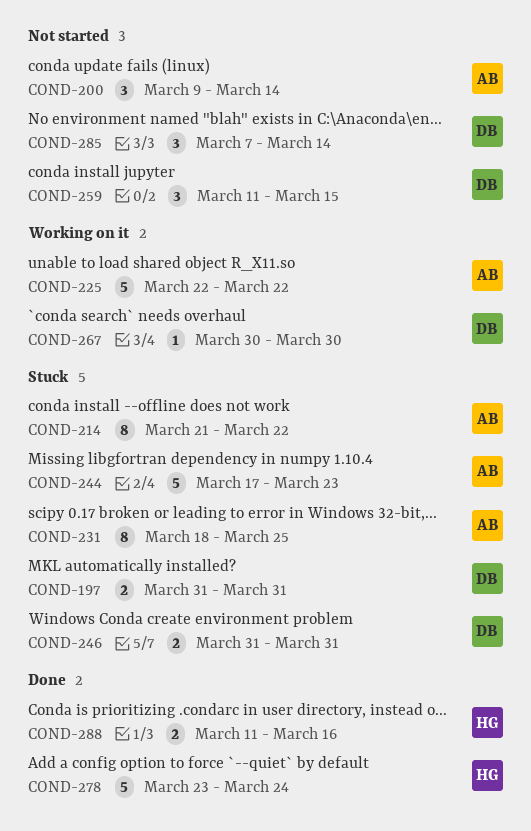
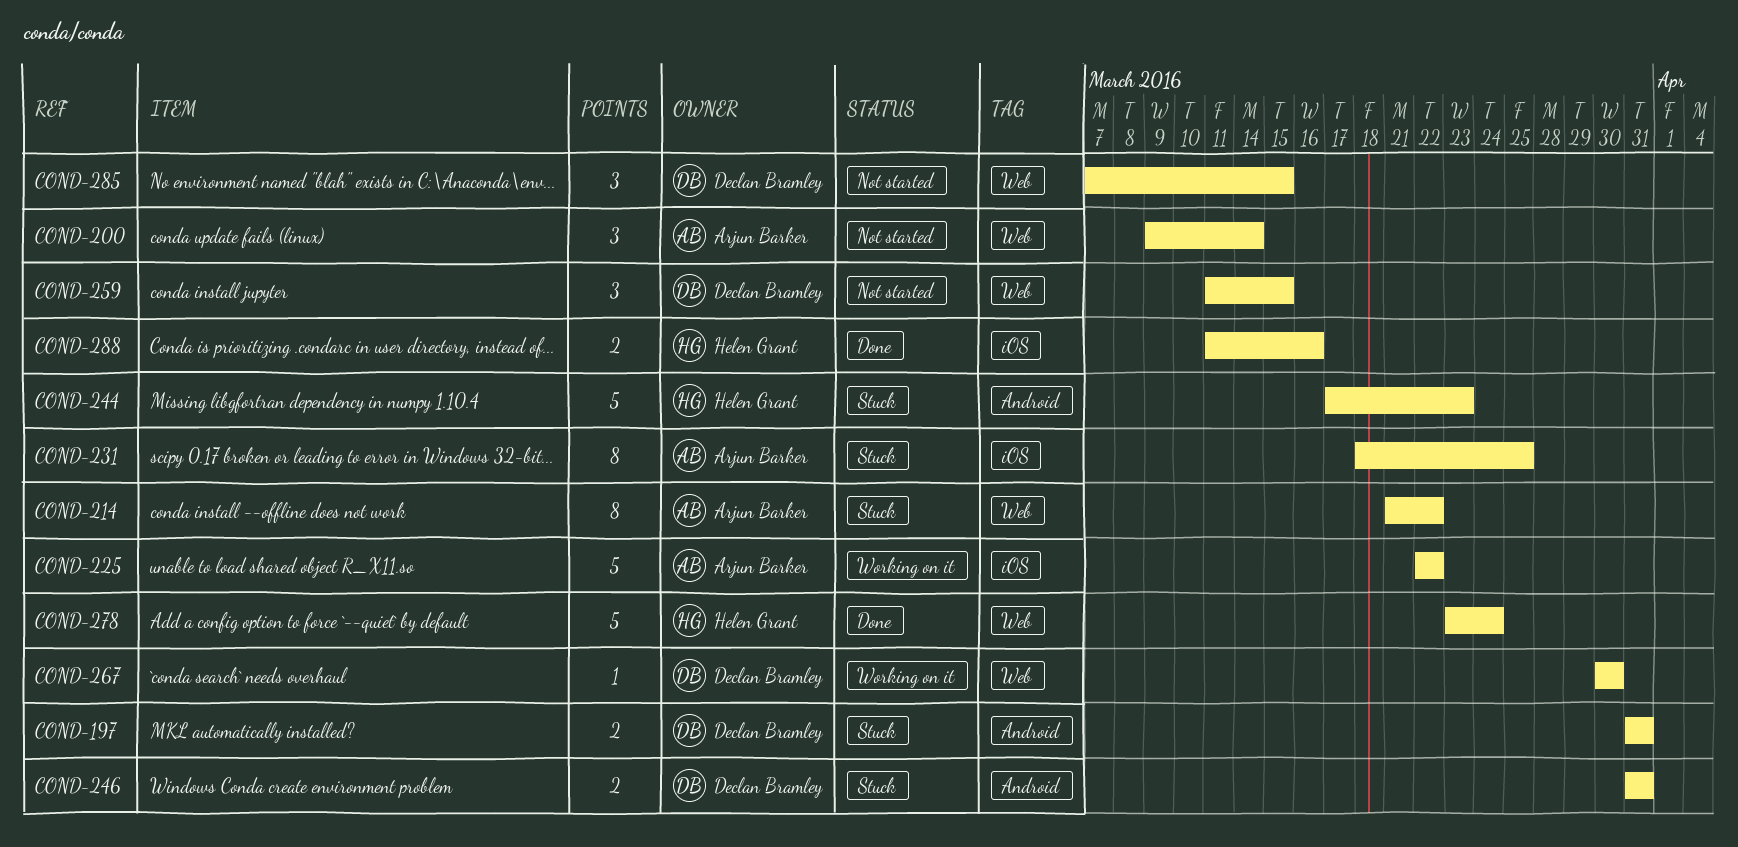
COND-244, owner: Arjun Barker -> Helen Grant
COND-285, due: Mar 14 -> Mar 15

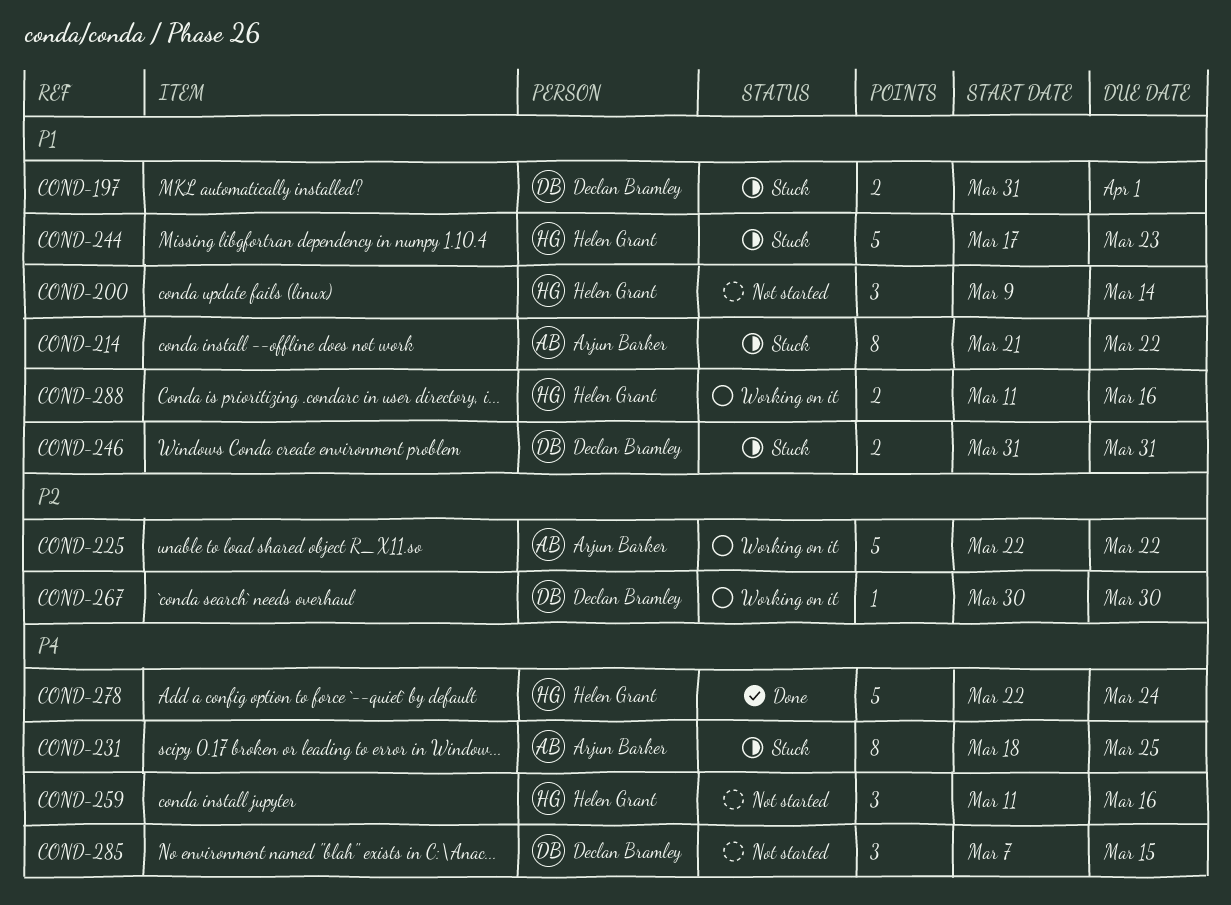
COND-197, due: Mar 31 -> Apr 1
COND-200, owner: Arjun Barker -> Helen Grant
COND-259, owner: Declan Bramley -> Helen Grant
COND-259, due: Mar 15 -> Mar 16
COND-278, start: Mar 23 -> Mar 22
COND-288, status: Done -> Working on it

